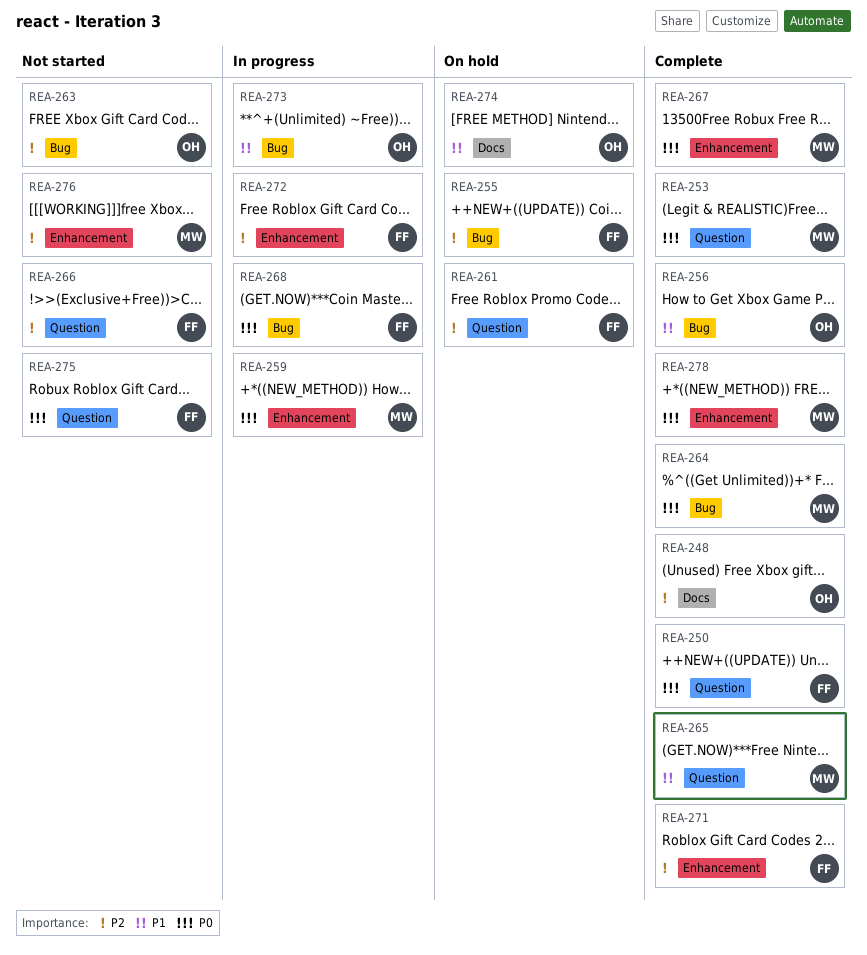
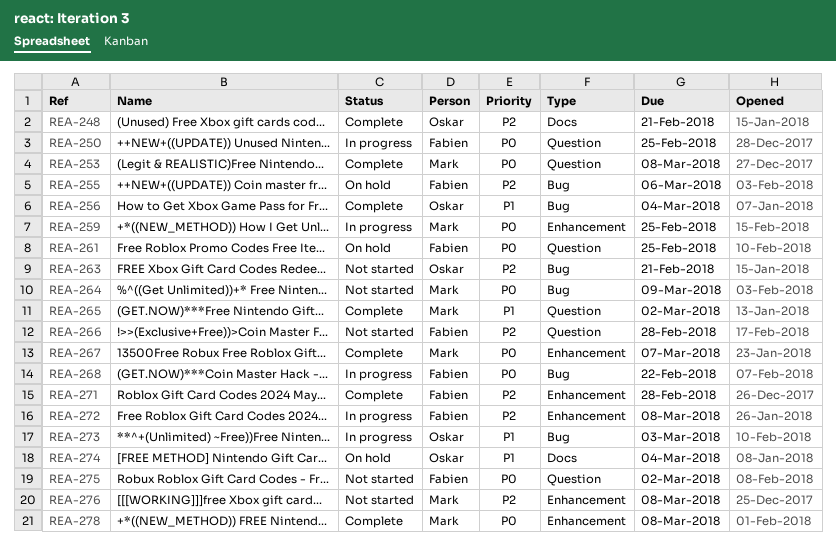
REA-250, status: Complete -> In progress
REA-261, priority: P2 -> P0
REA-264, status: Complete -> Not started

